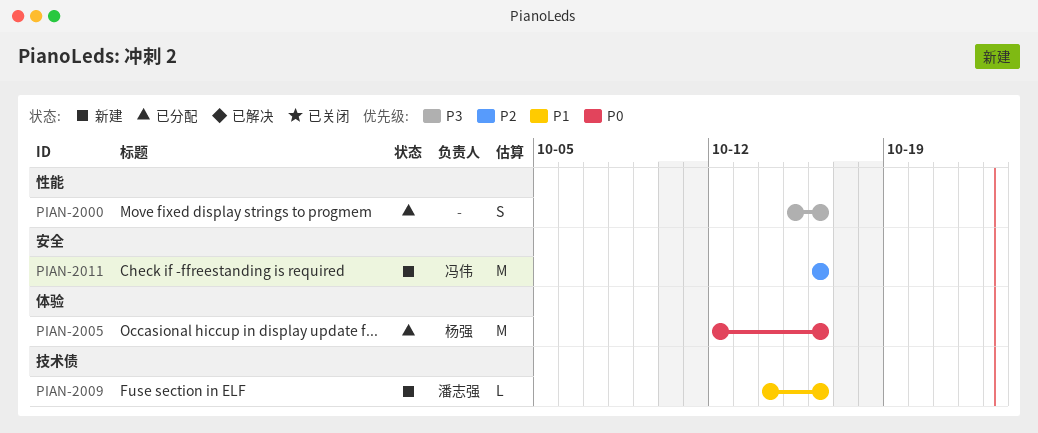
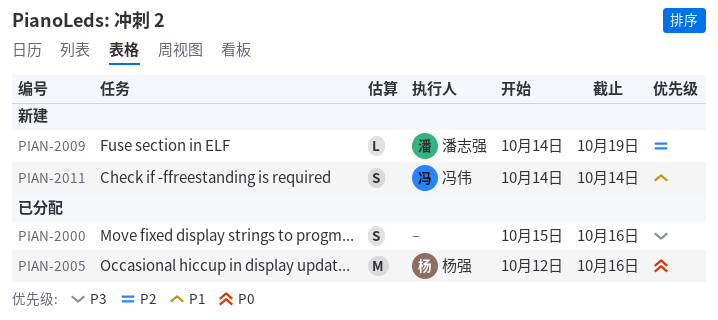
PIAN-2009, priority: P1 -> P2
PIAN-2009, due: Oct 16 -> Oct 19
PIAN-2011, priority: P2 -> P1
PIAN-2011, estimate: M -> S
PIAN-2011, start: Oct 16 -> Oct 14
PIAN-2011, due: Oct 16 -> Oct 14

